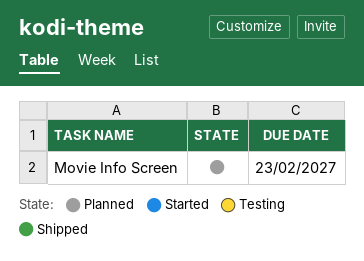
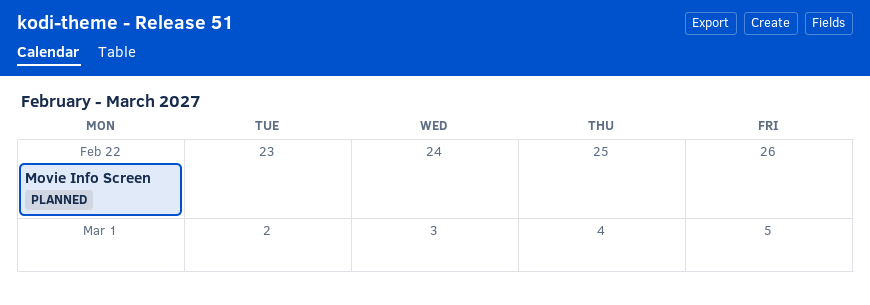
Movie Info Screen, due: Feb 23 -> Feb 22

